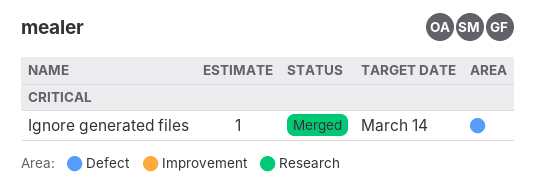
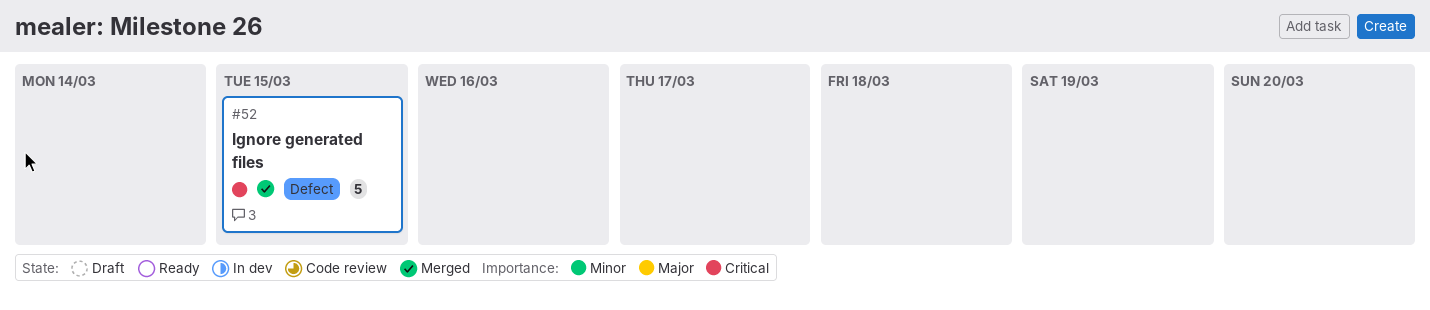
Ignore generated files, estimate: 1 -> 5
Ignore generated files, due: Mar 14 -> Mar 15

